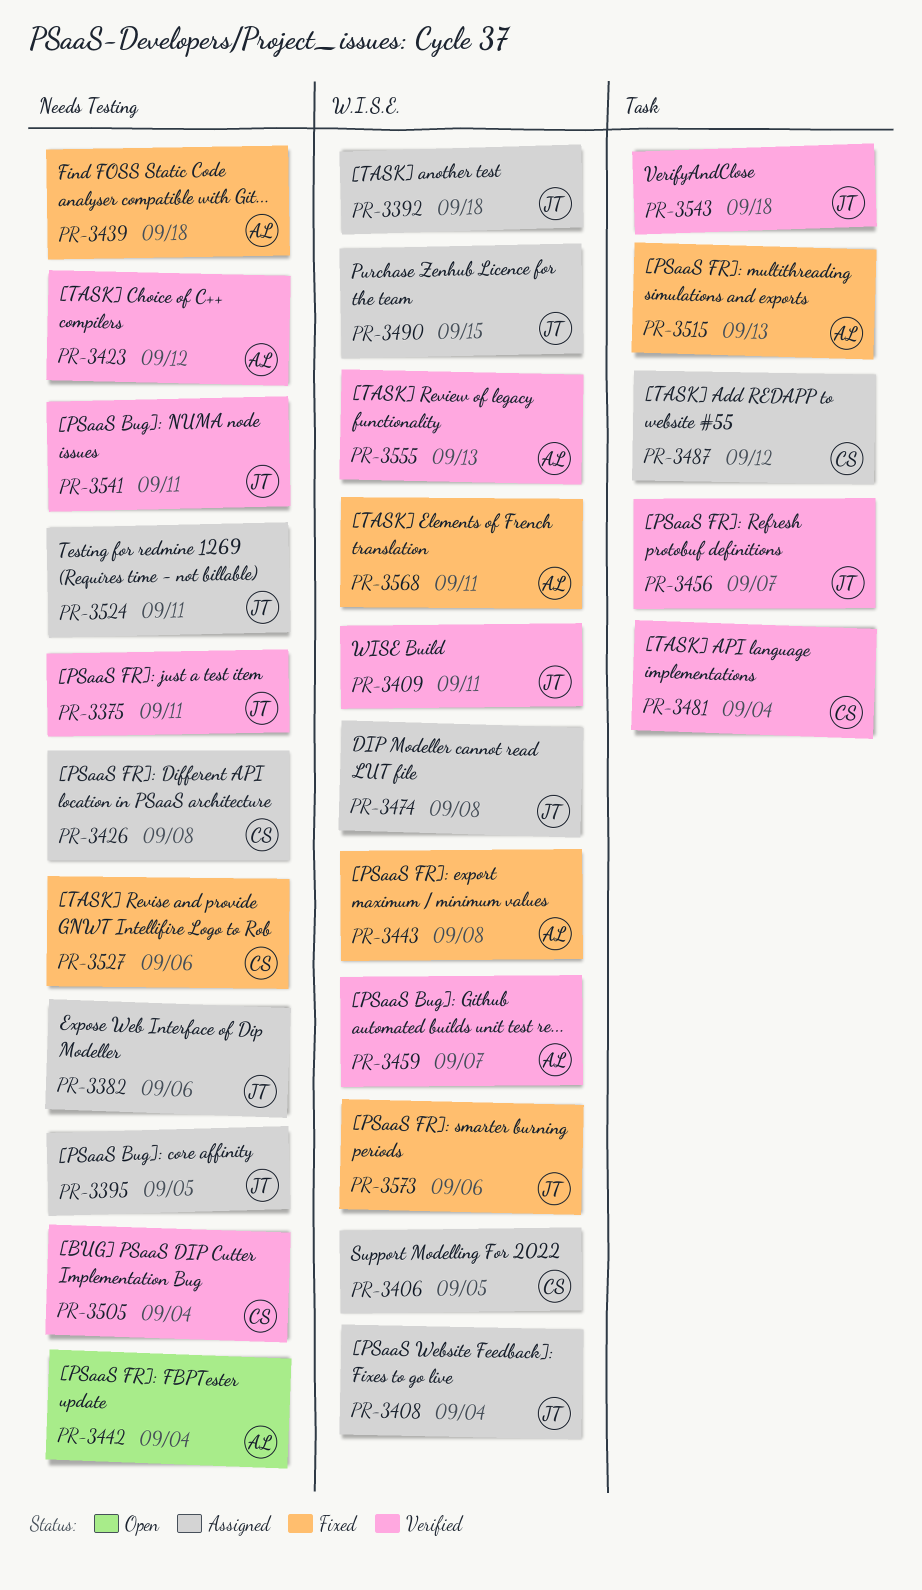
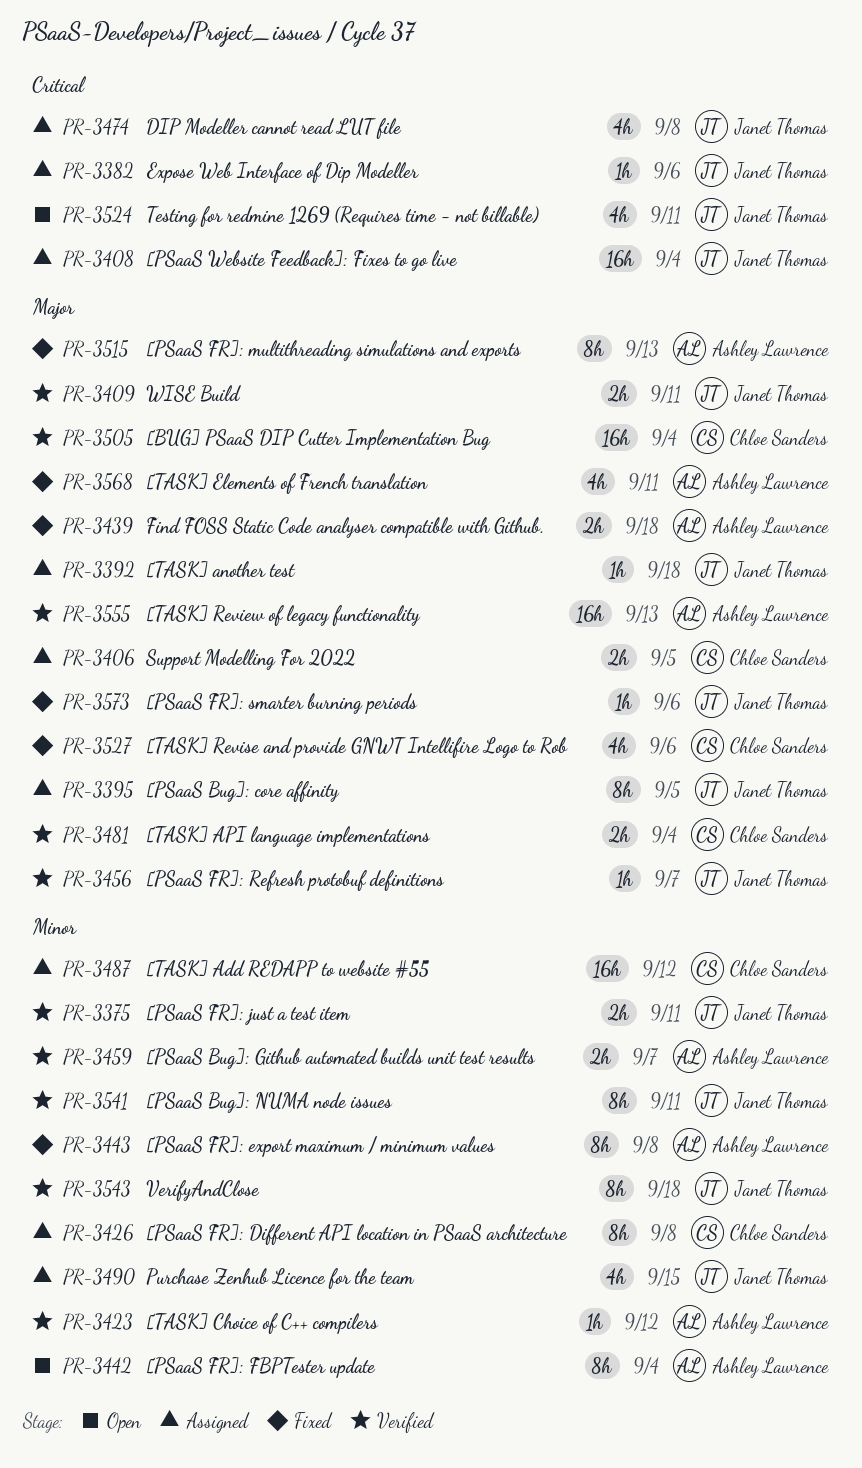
PR-3524, status: Assigned -> Open

